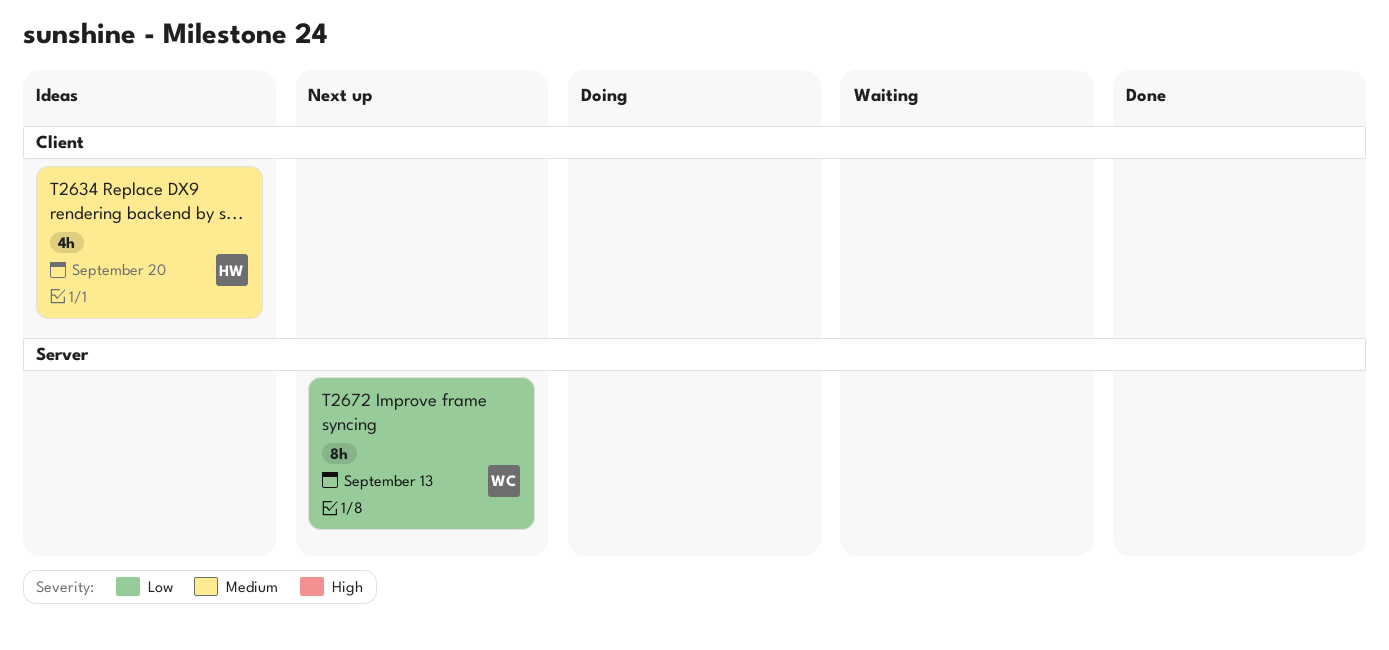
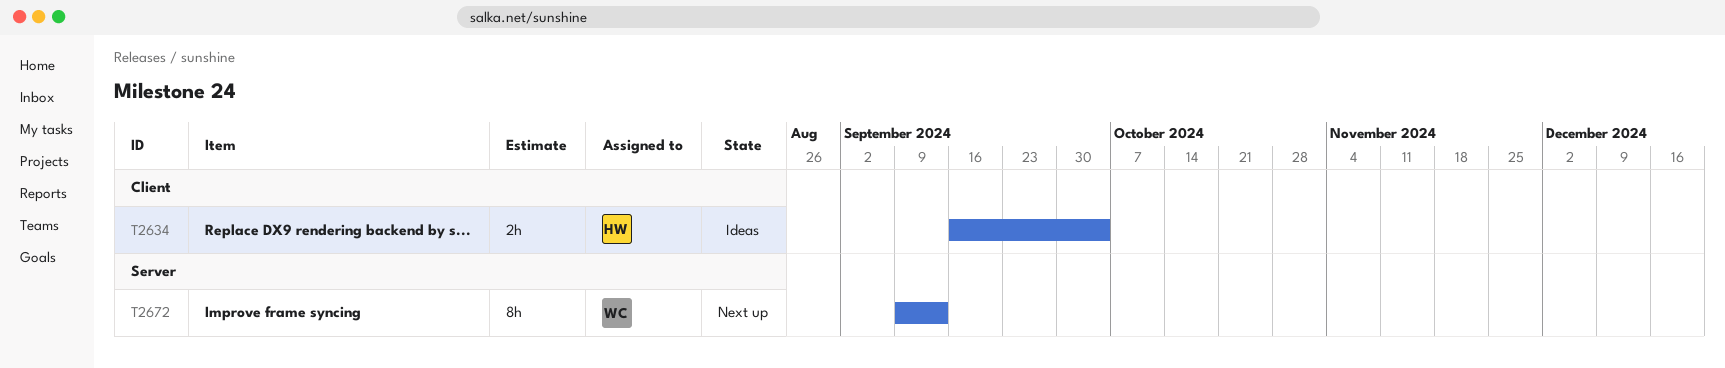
T2634, estimate: 4h -> 2h
T2634, due: Sep 20 -> Oct 4

